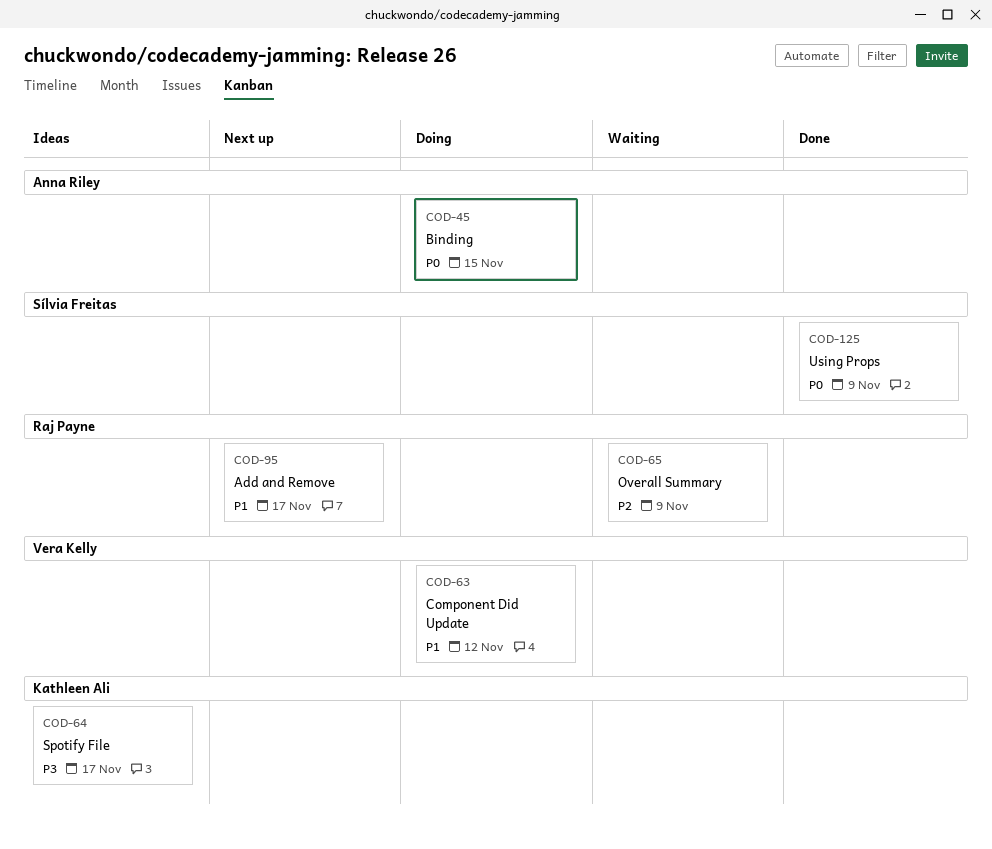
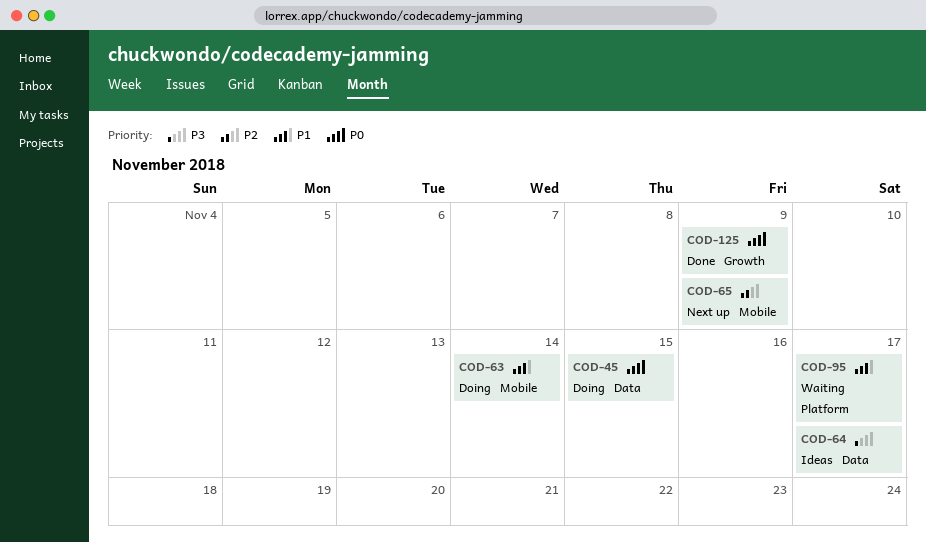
COD-63, due: Nov 12 -> Nov 14
COD-65, status: Waiting -> Next up
COD-95, status: Next up -> Waiting

